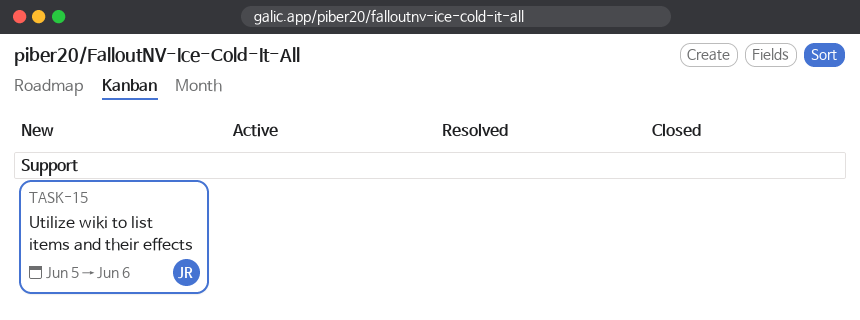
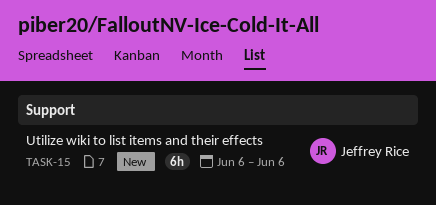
TASK-15, start: Jun 5 -> Jun 6

